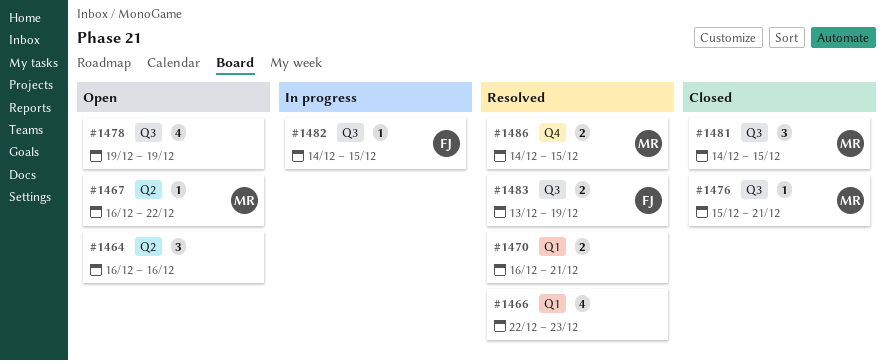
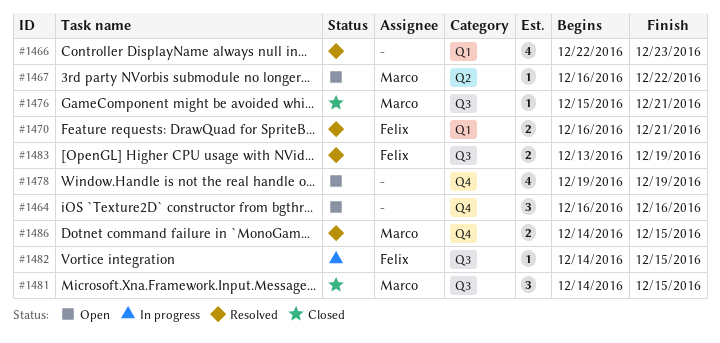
#1464, label: Q2 -> Q4
#1470, owner: none -> Felix
#1478, label: Q3 -> Q4

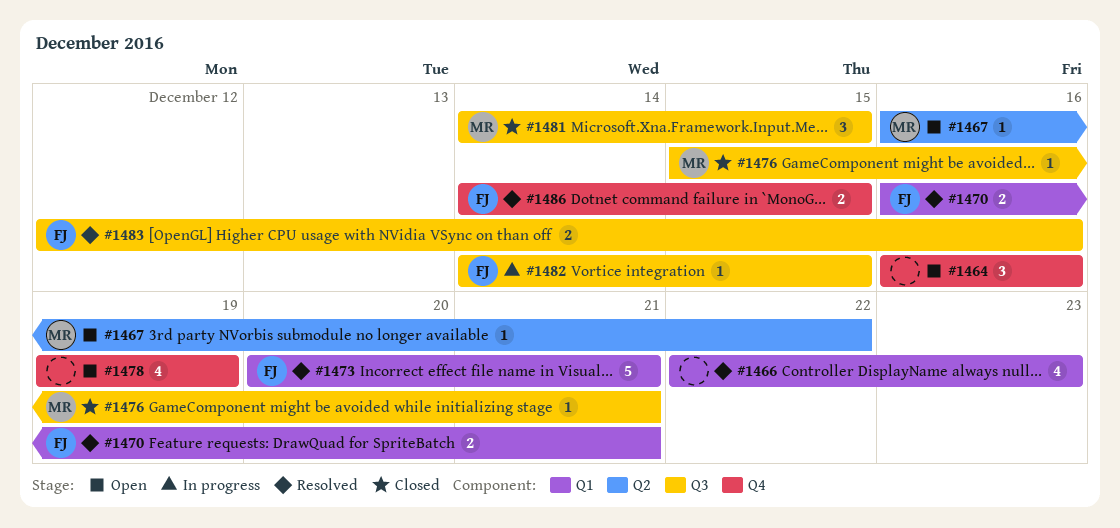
#1473: none -> present
#1483, start: Dec 13 -> Dec 12
#1483, due: Dec 19 -> Dec 16
#1486, owner: Marco -> Felix

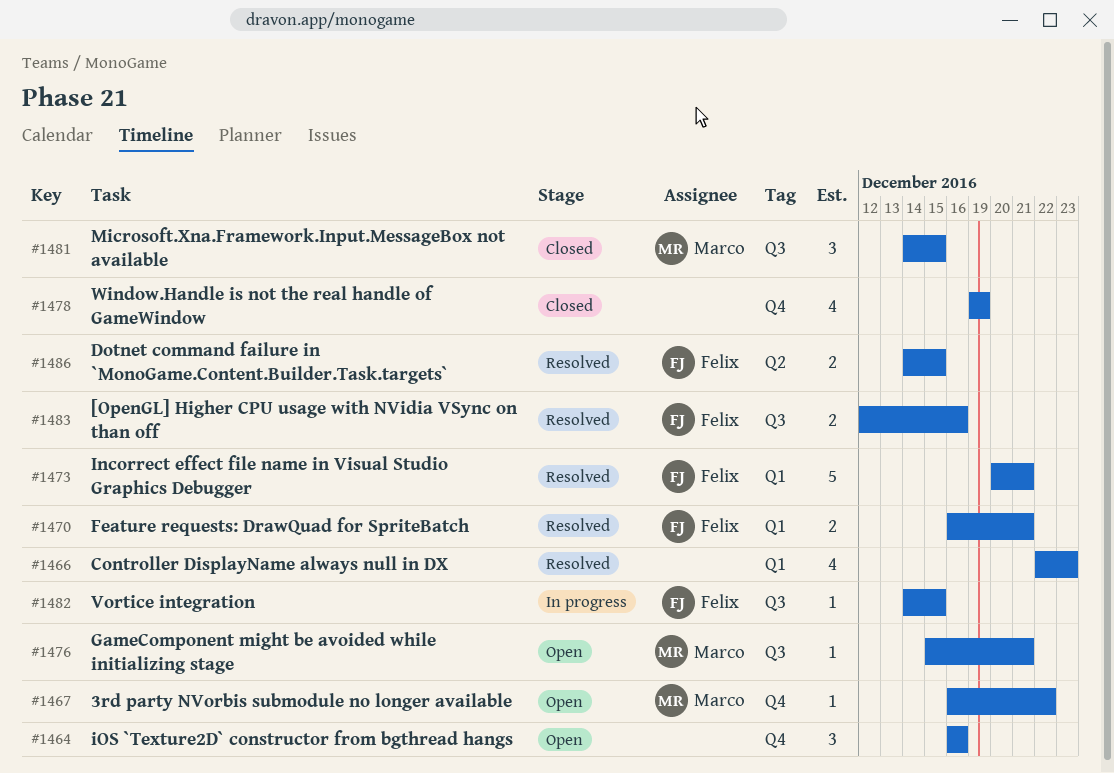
#1467, label: Q2 -> Q4
#1476, status: Closed -> Open
#1478, status: Open -> Closed
#1486, label: Q4 -> Q2

